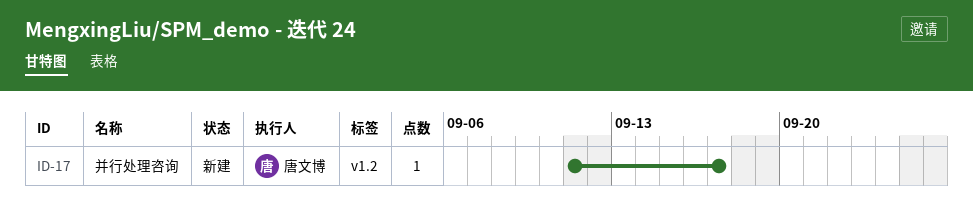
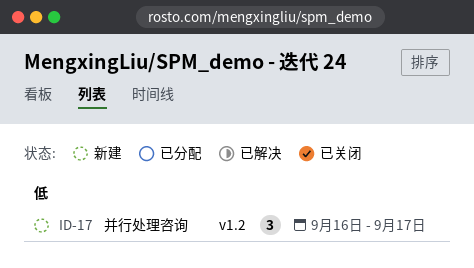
ID-17, estimate: 1 -> 3
ID-17, start: Sep 11 -> Sep 16

